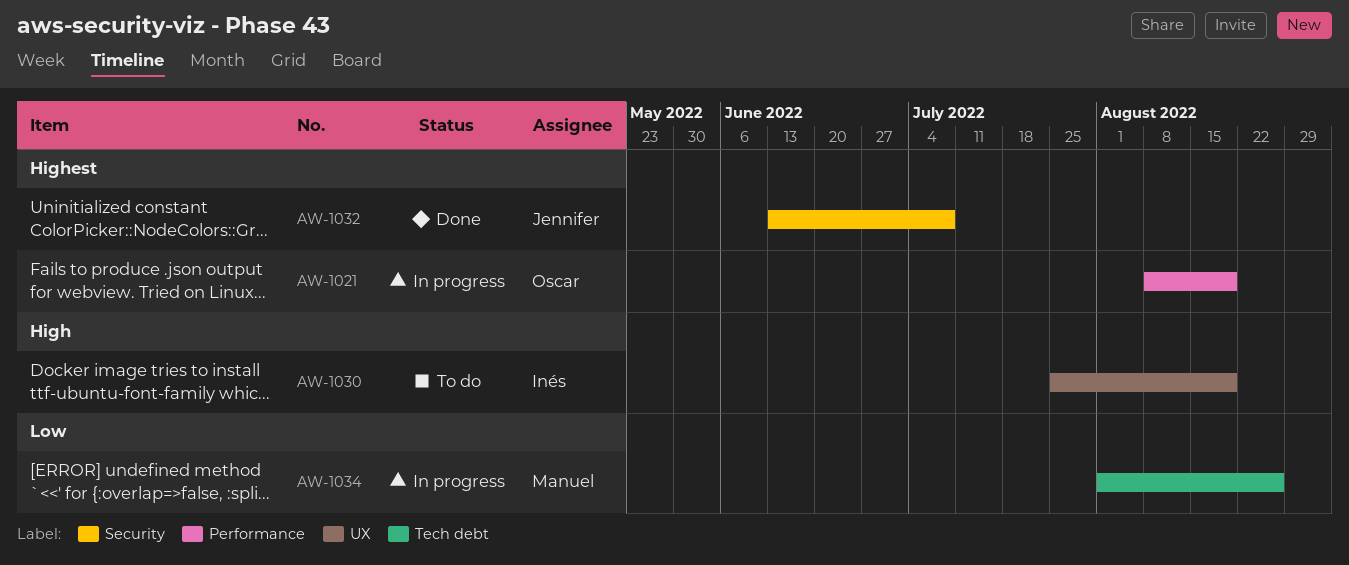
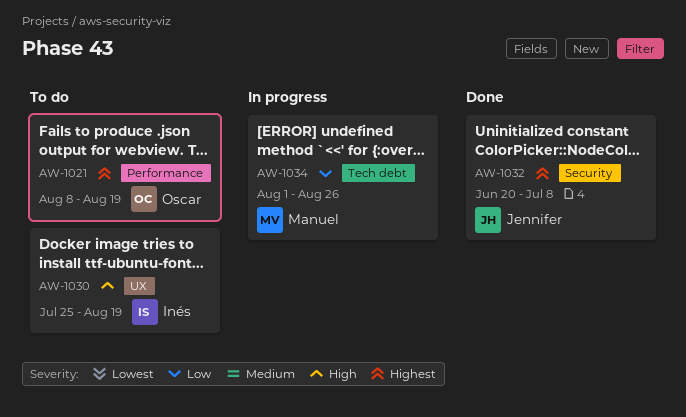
AW-1021, status: In progress -> To do
AW-1032, start: Jun 13 -> Jun 20

